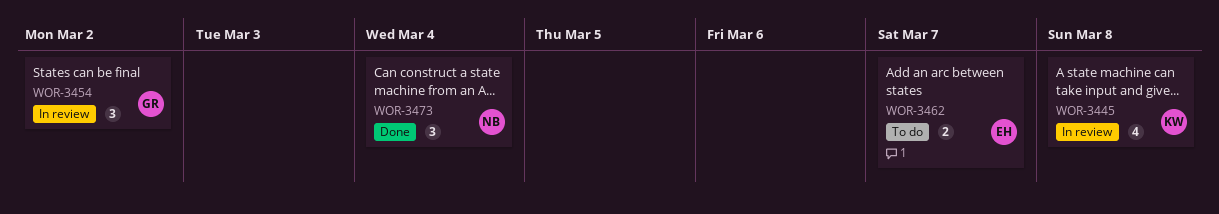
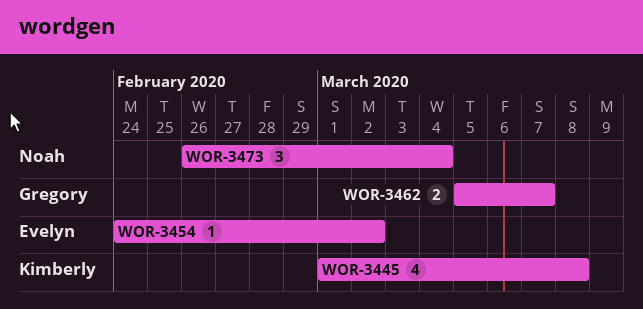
WOR-3454, owner: Gregory -> Evelyn
WOR-3454, estimate: 3 -> 1
WOR-3462, owner: Evelyn -> Gregory

